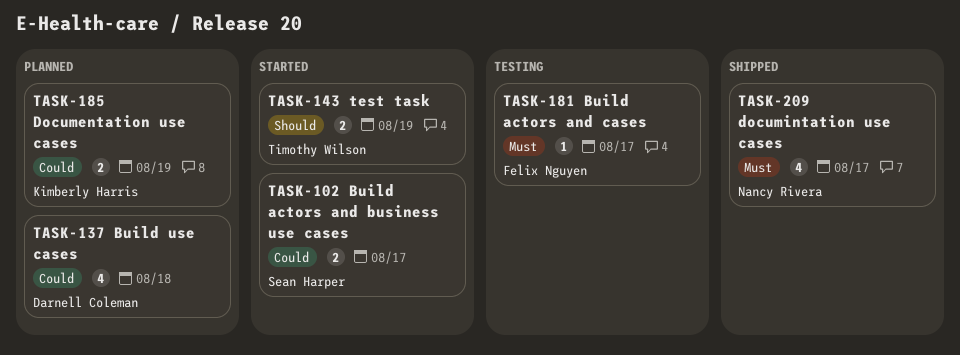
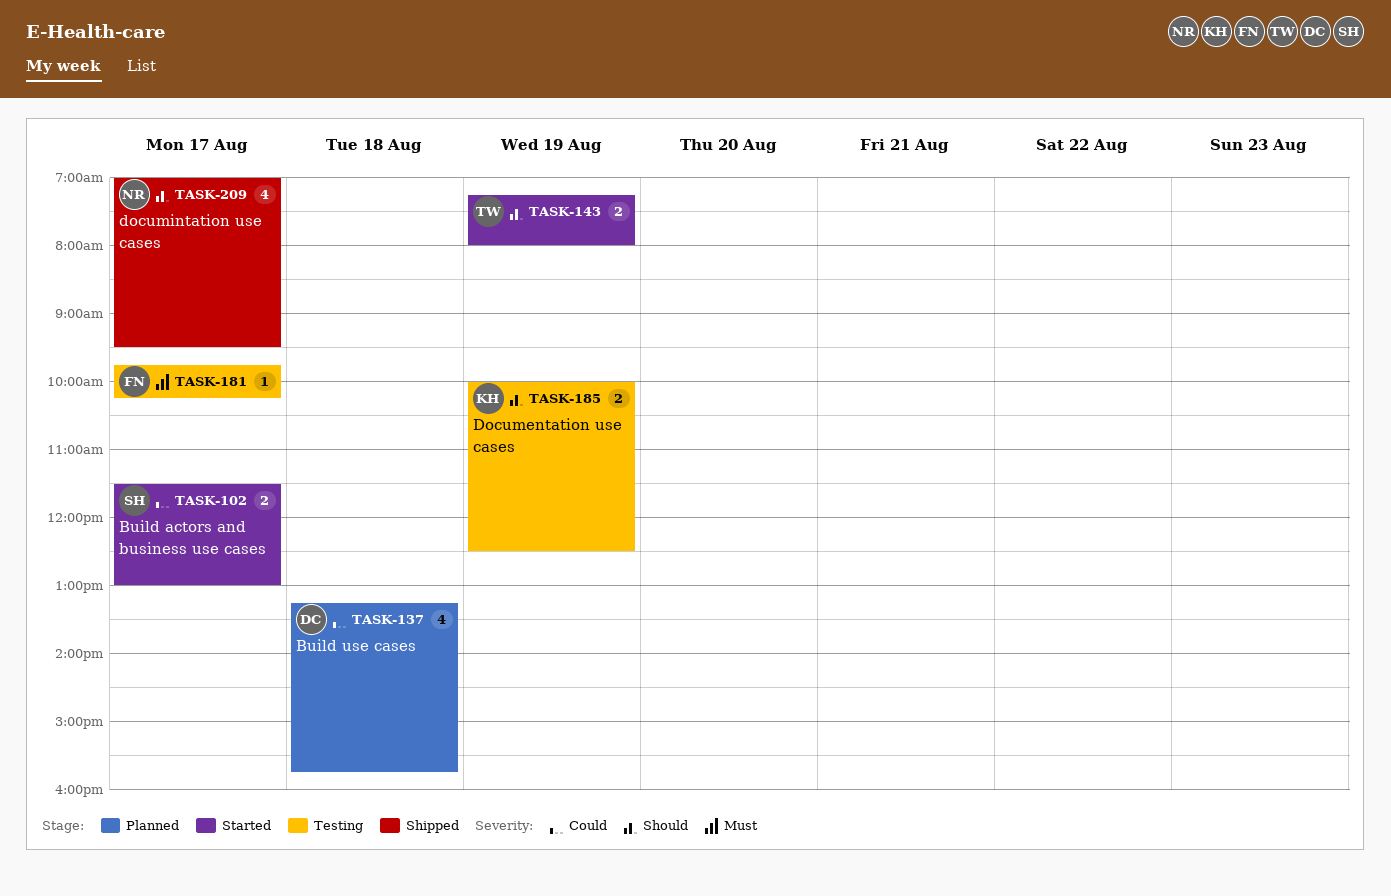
TASK-185, status: Planned -> Testing
TASK-185, priority: Could -> Should
TASK-209, priority: Must -> Should

